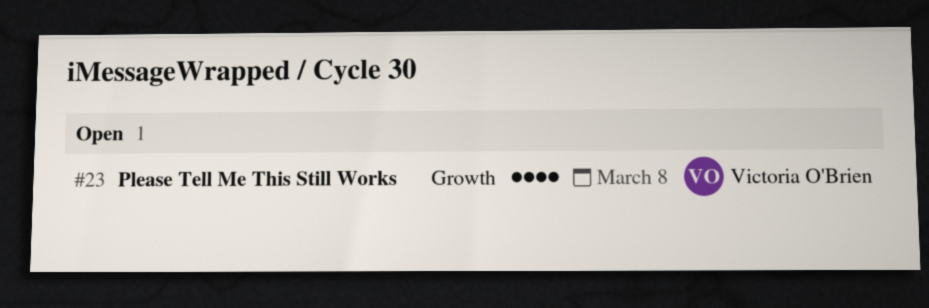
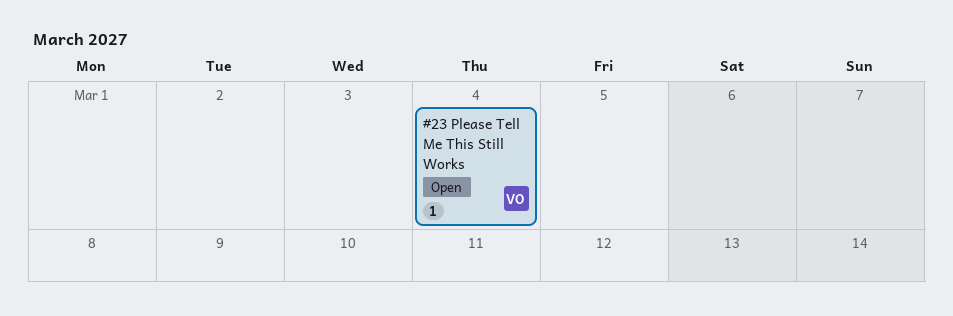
#23, estimate: 4 -> 1
#23, due: Mar 8 -> Mar 4

